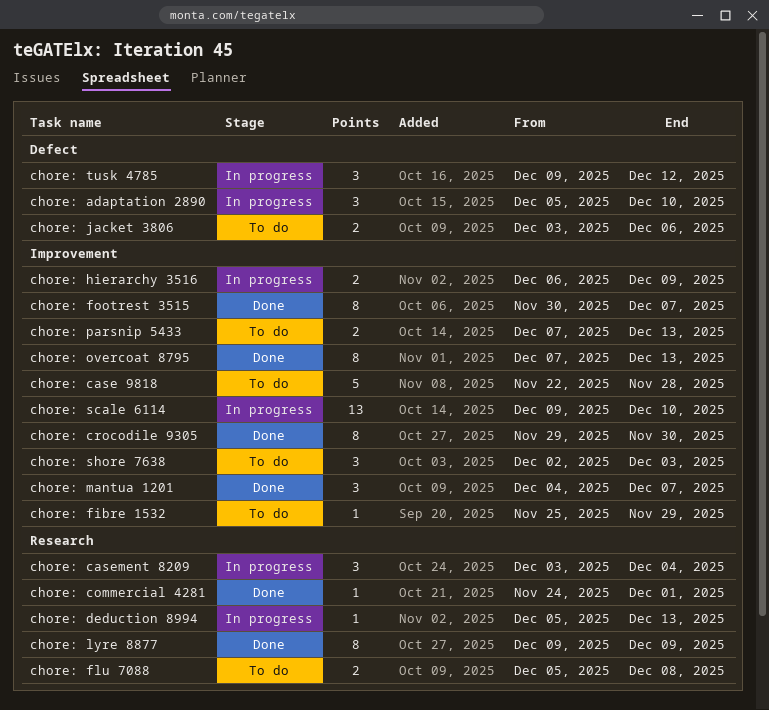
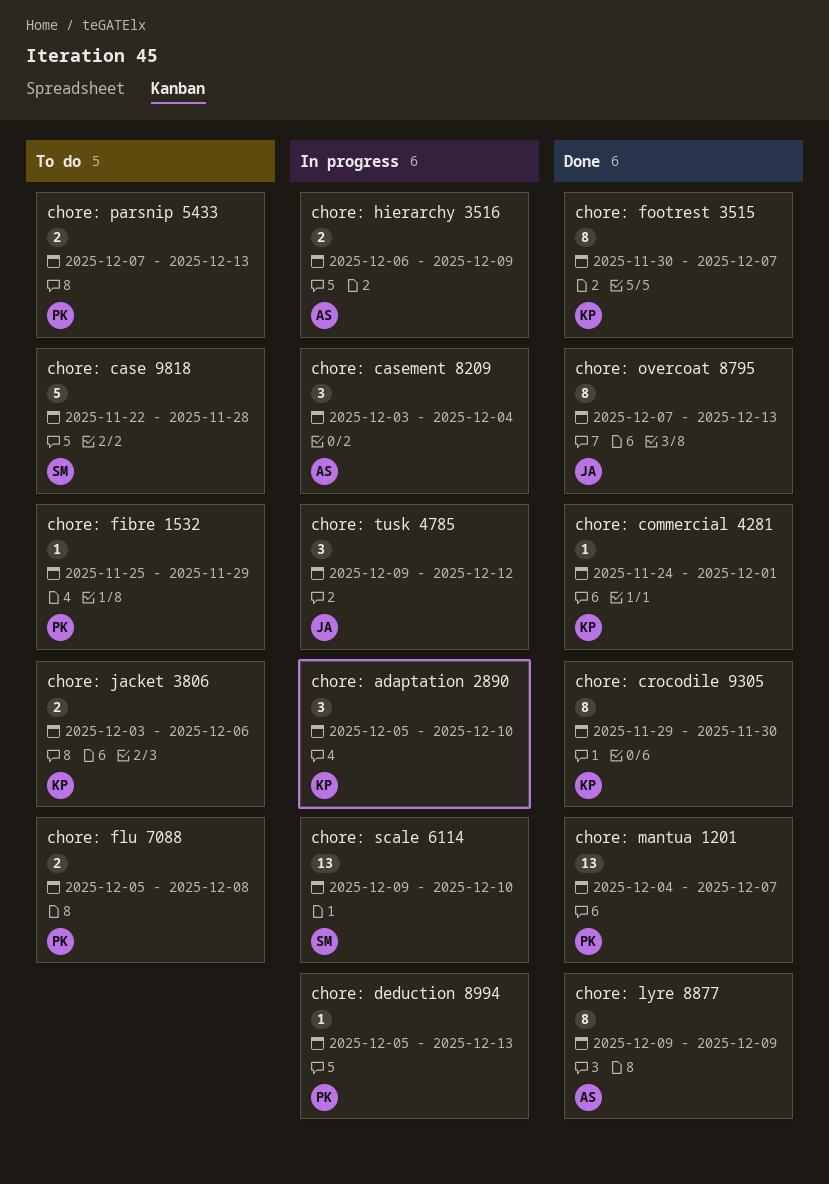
chore: mantua 1201, estimate: 3 -> 13
chore: shore 7638: present -> none

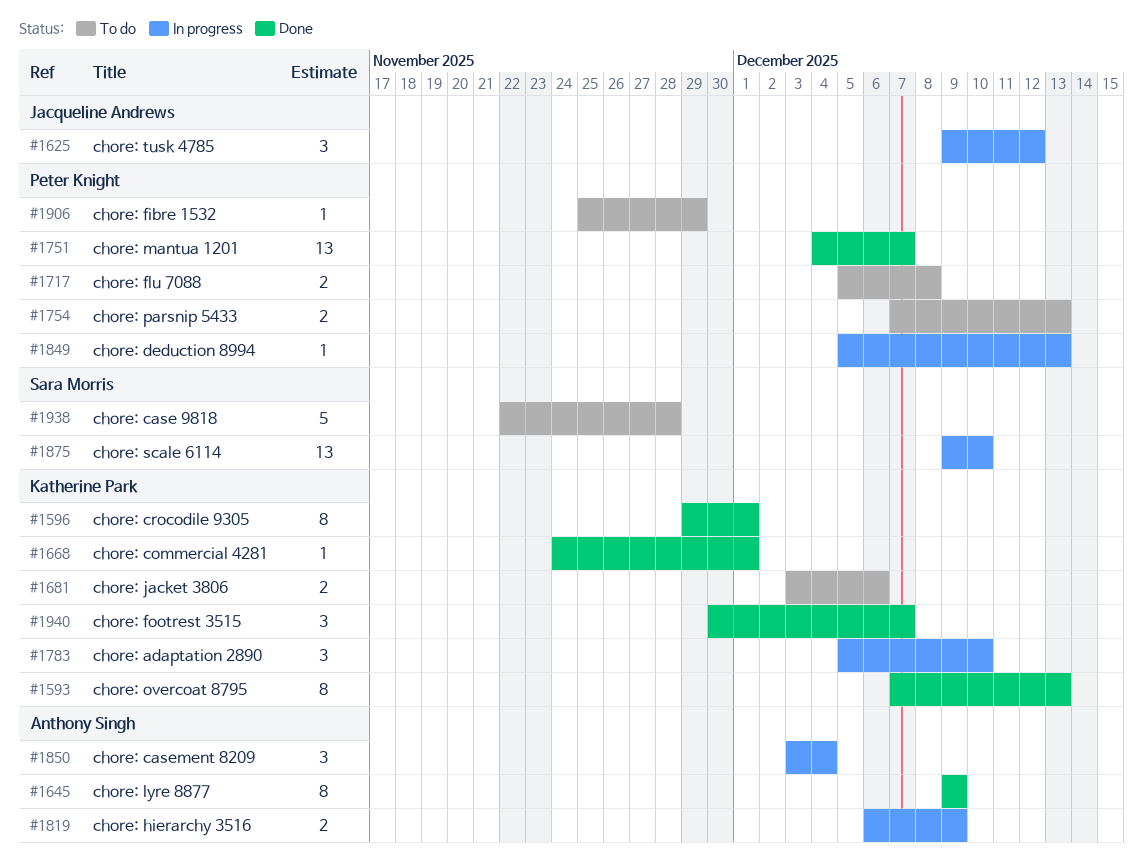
chore: crocodile 9305, due: Nov 30 -> Dec 1
chore: footrest 3515, estimate: 8 -> 3
chore: overcoat 8795, owner: Jacqueline Andrews -> Katherine Park

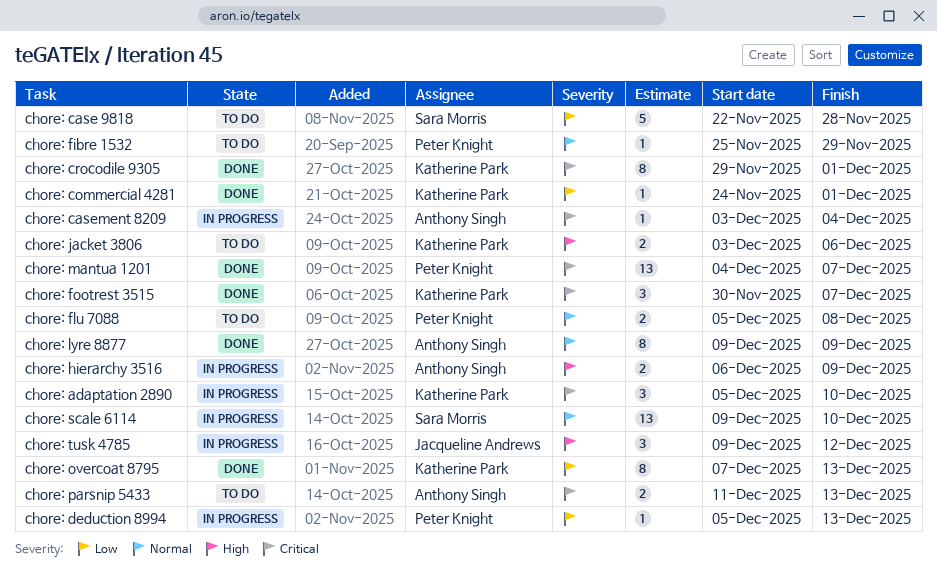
chore: casement 8209, estimate: 3 -> 1
chore: parsnip 5433, owner: Peter Knight -> Anthony Singh
chore: parsnip 5433, start: Dec 7 -> Dec 11

